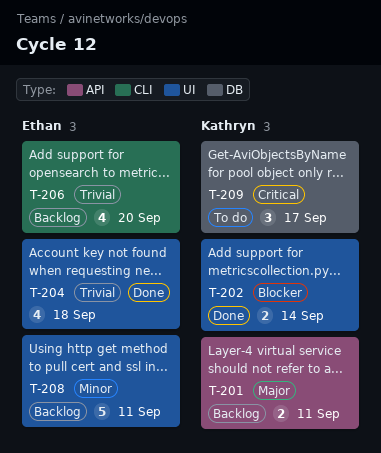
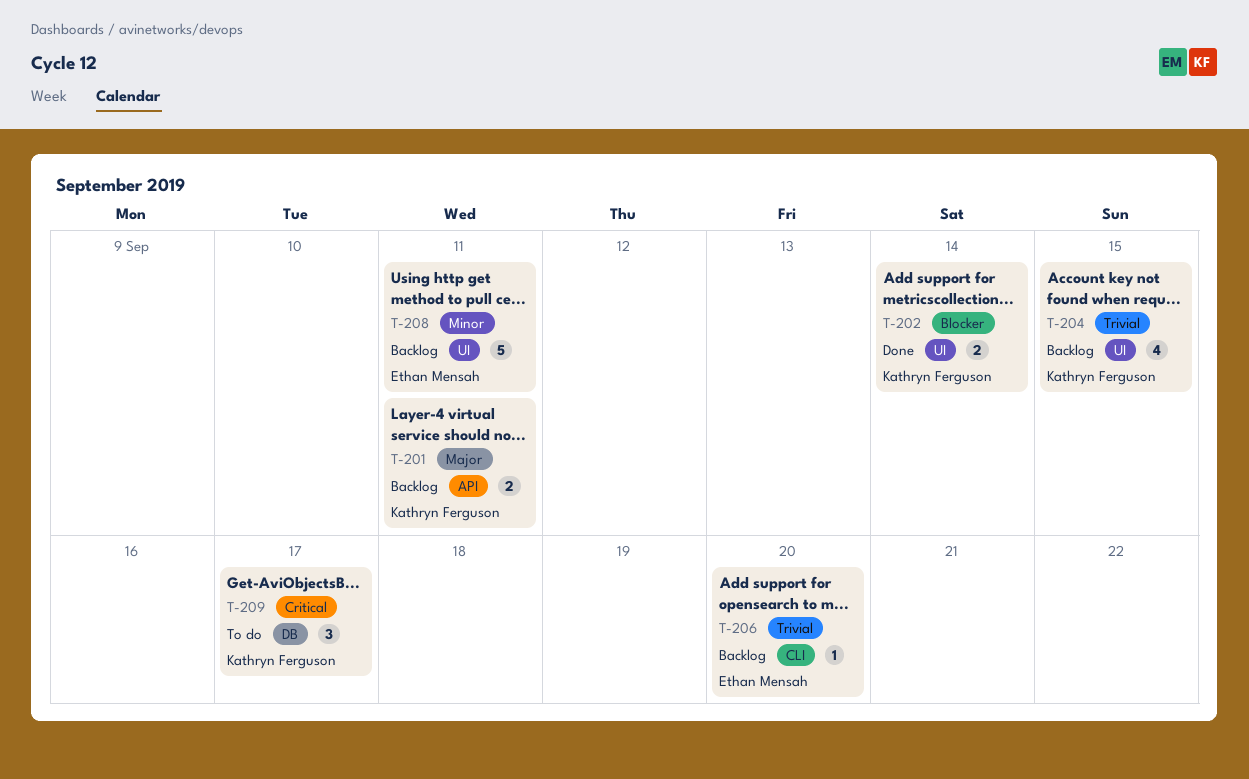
T-204, status: Done -> Backlog
T-204, owner: Ethan Mensah -> Kathryn Ferguson
T-204, due: Sep 18 -> Sep 15
T-206, estimate: 4 -> 1

